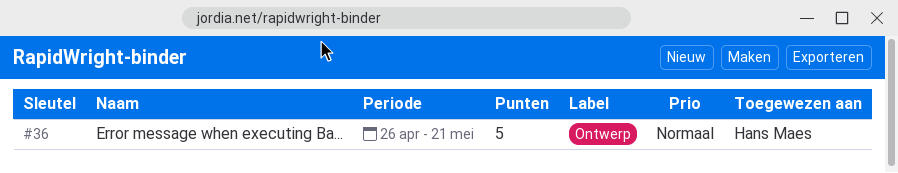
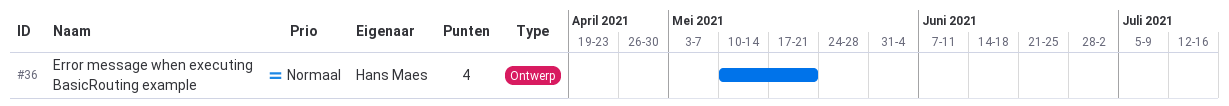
#36, estimate: 5 -> 4
#36, start: Apr 26 -> May 10

